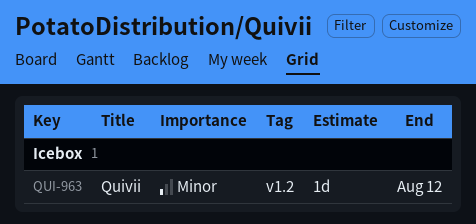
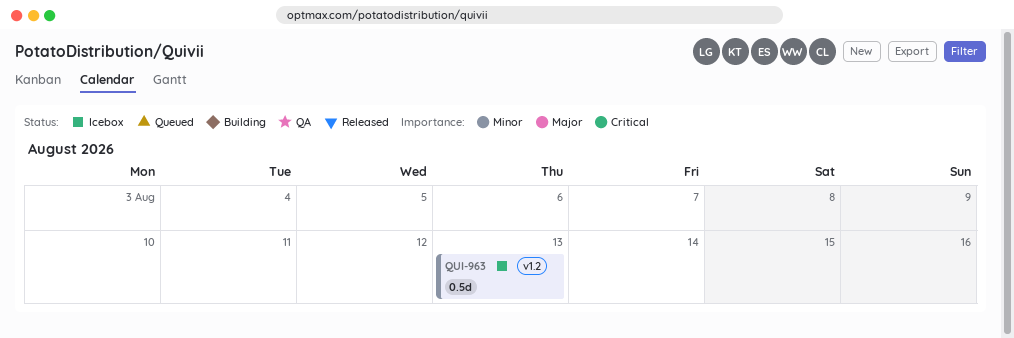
QUI-963, estimate: 1d -> 0.5d
QUI-963, due: Aug 12 -> Aug 13

